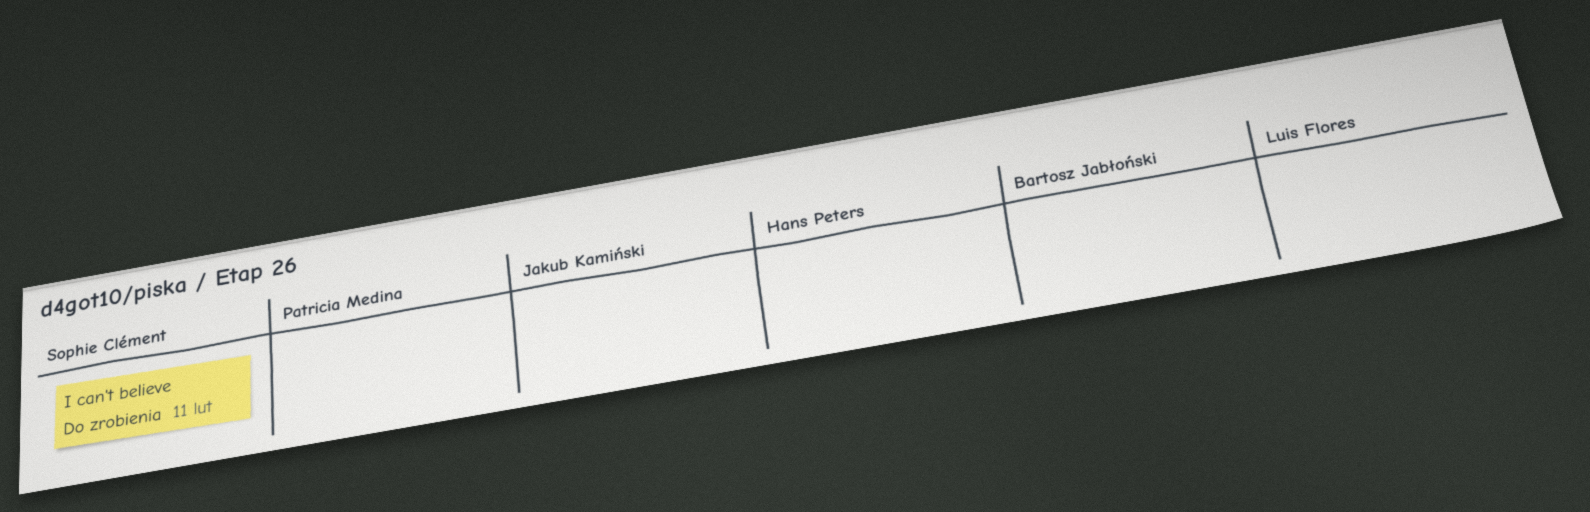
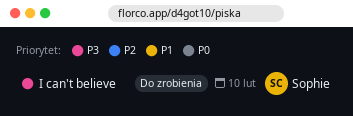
I can't believe, due: Feb 11 -> Feb 10

